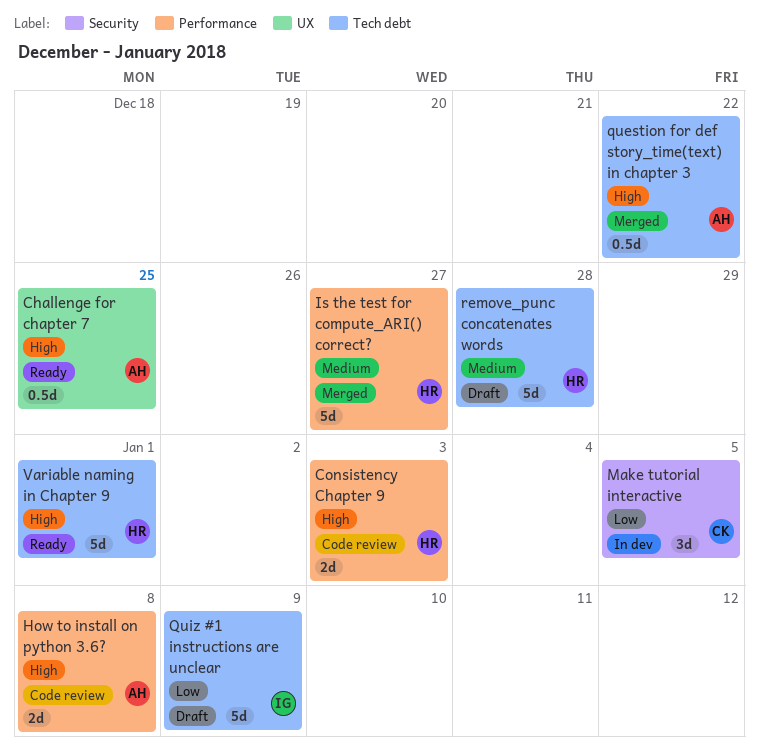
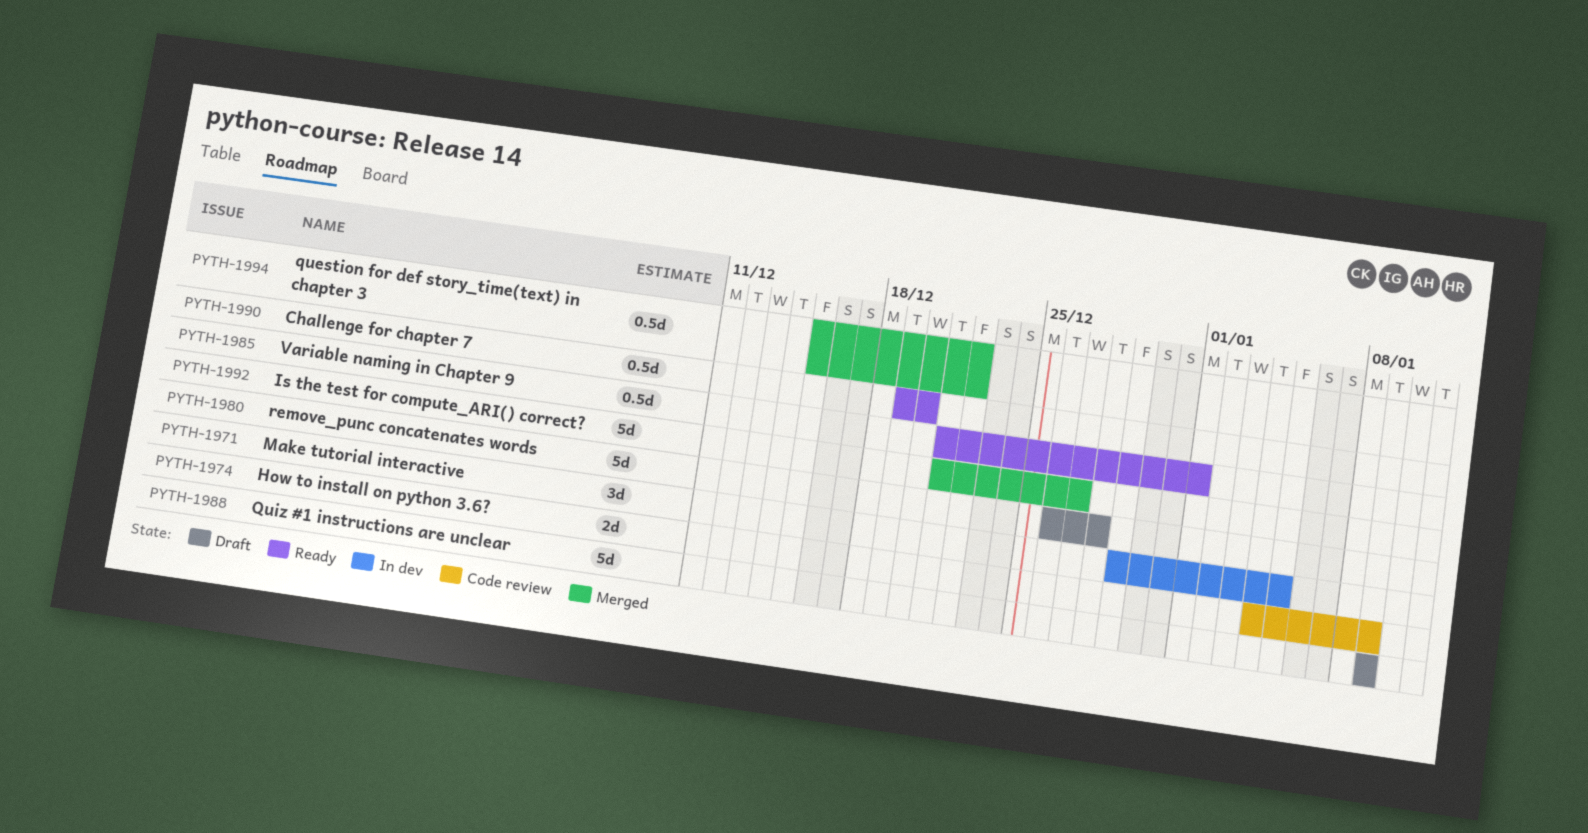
Challenge for chapter 7, due: Dec 25 -> Dec 20
Consistency Chapter 9: present -> none
How to install on python 3.6?, due: Jan 8 -> Jan 9
Variable naming in Chapter 9, estimate: 5d -> 0.5d

